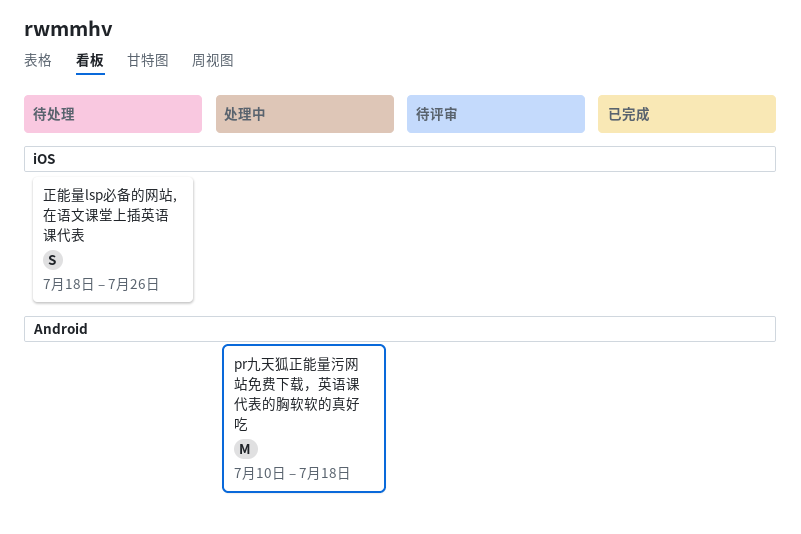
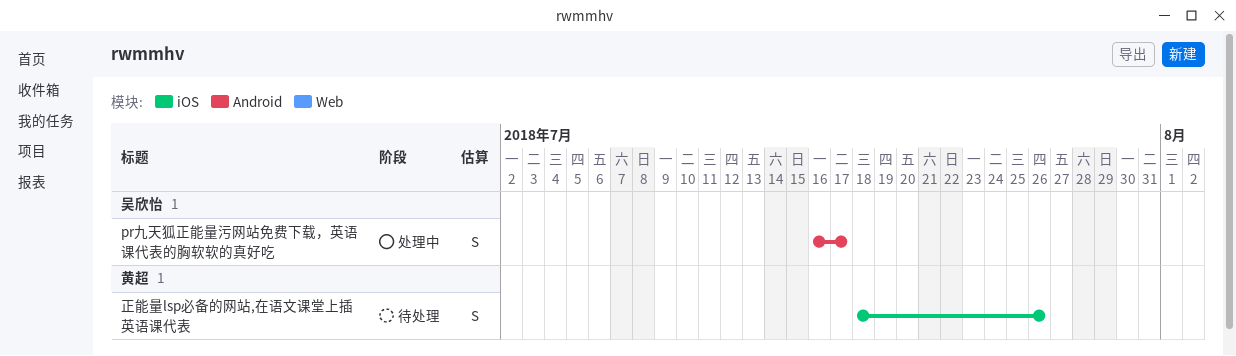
pr九天狐正能量污网站免费下载，英语课代表的胸软软的真好吃, estimate: M -> S
pr九天狐正能量污网站免费下载，英语课代表的胸软软的真好吃, start: Jul 10 -> Jul 16
pr九天狐正能量污网站免费下载，英语课代表的胸软软的真好吃, due: Jul 18 -> Jul 17

